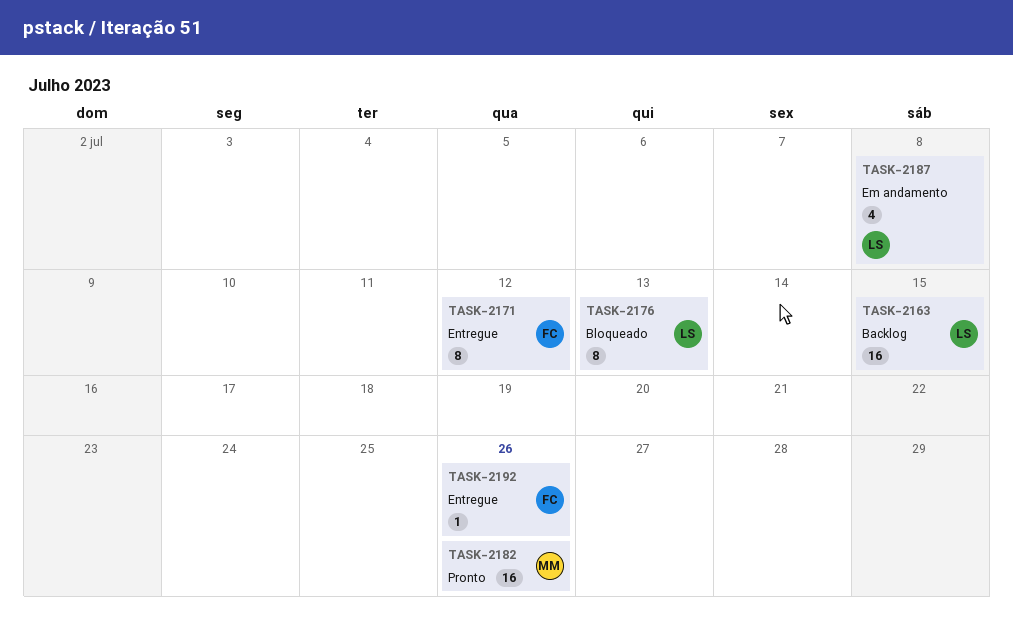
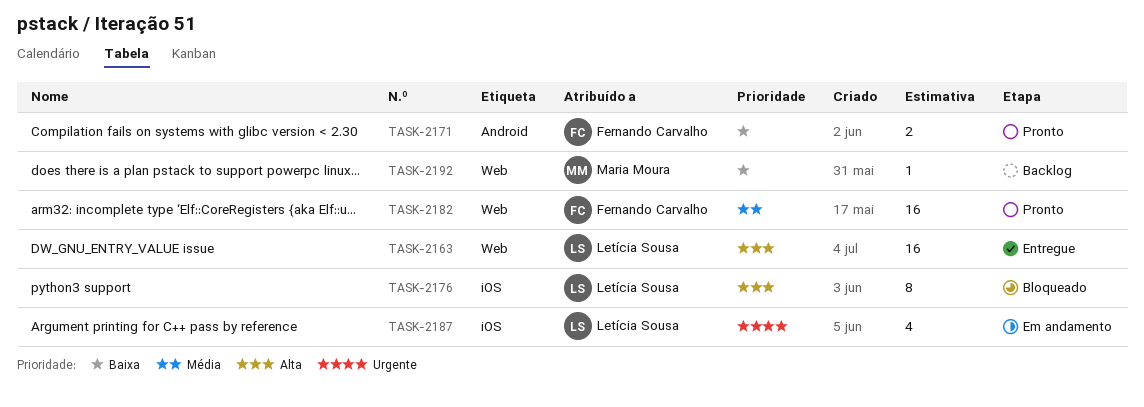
TASK-2163, status: Backlog -> Entregue
TASK-2171, status: Entregue -> Pronto
TASK-2171, estimate: 8 -> 2
TASK-2182, owner: Maria Moura -> Fernando Carvalho
TASK-2192, status: Entregue -> Backlog
TASK-2192, owner: Fernando Carvalho -> Maria Moura

